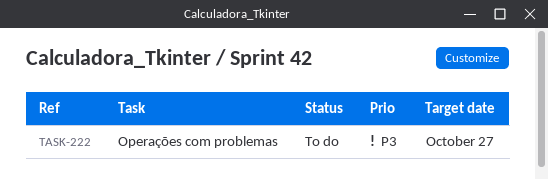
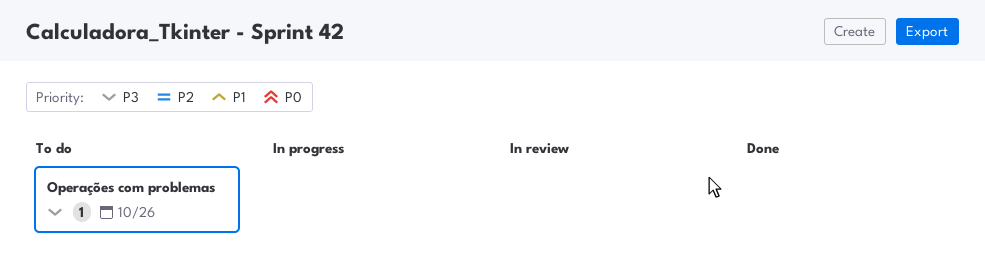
Operações com problemas, due: Oct 27 -> Oct 26

